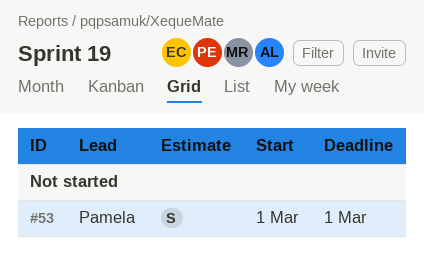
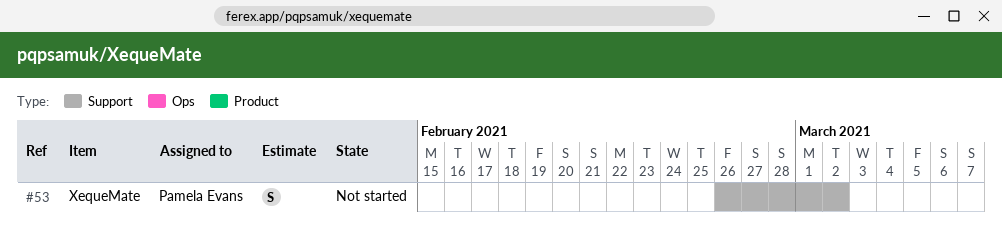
#53, start: Mar 1 -> Feb 26
#53, due: Mar 1 -> Mar 2

